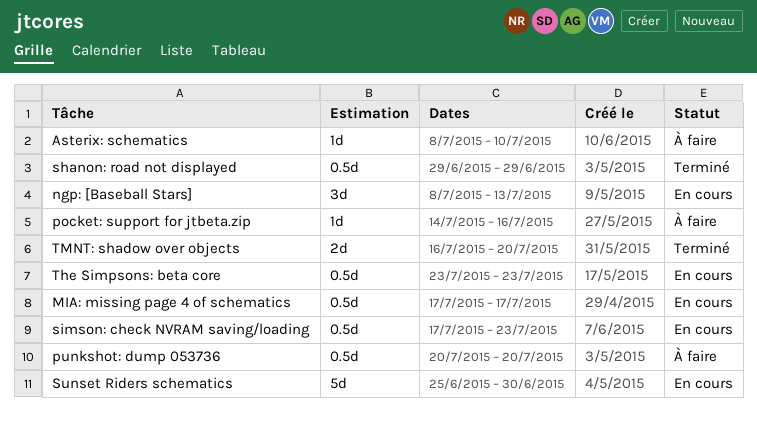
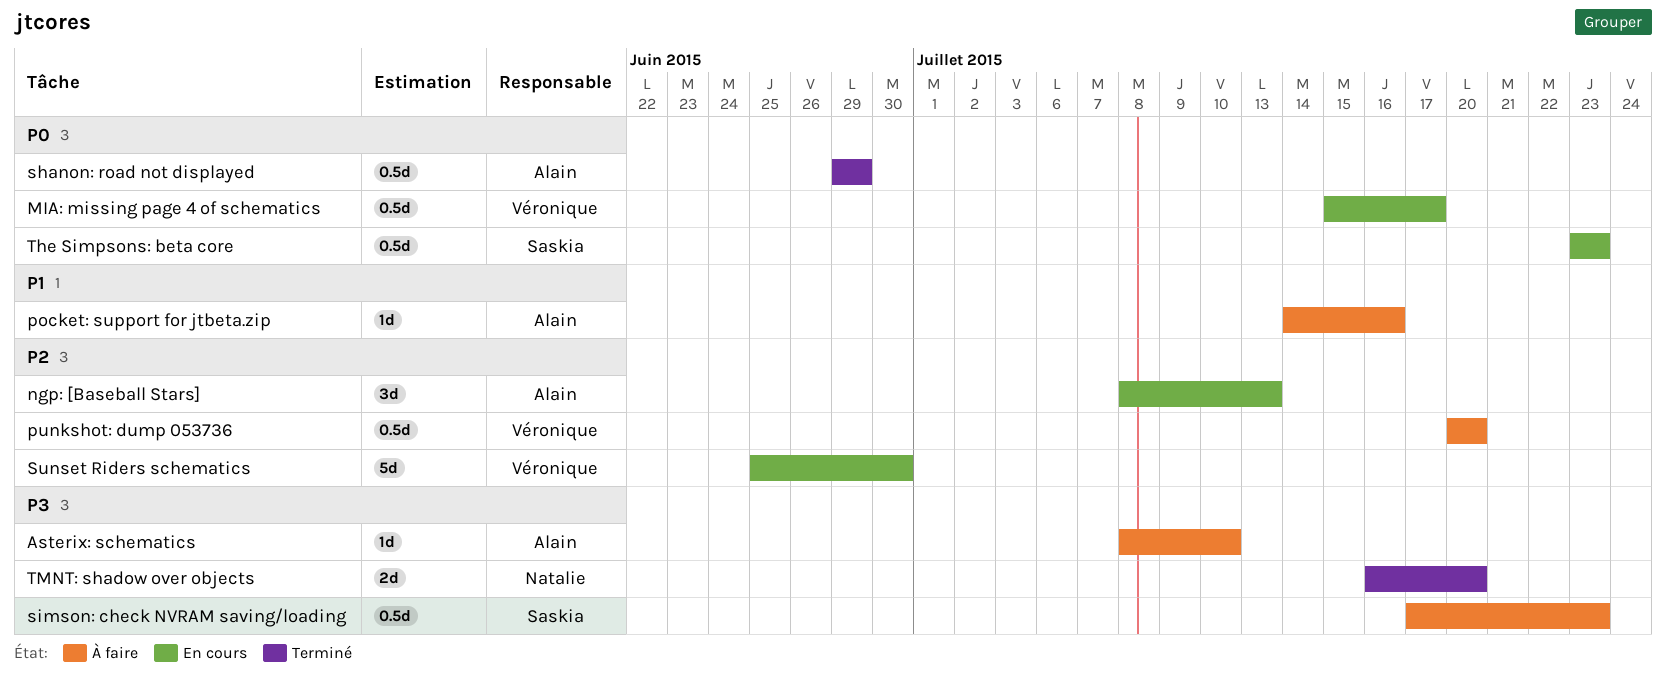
MIA: missing page 4 of schematics, start: Jul 17 -> Jul 15
simson: check NVRAM saving/loading, status: En cours -> À faire

